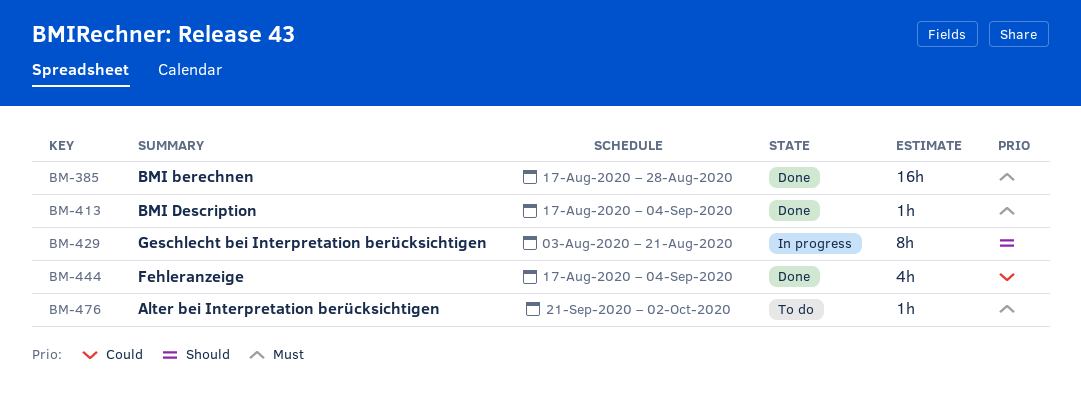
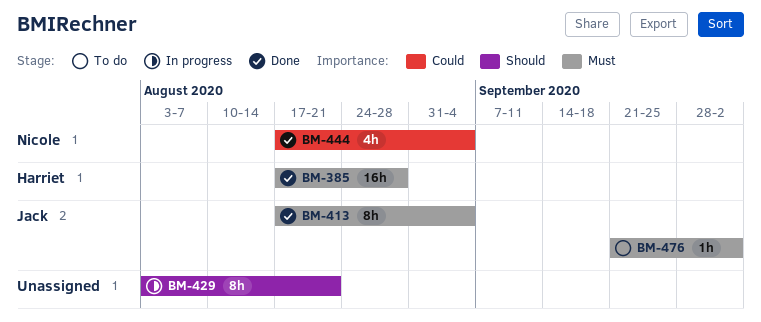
BM-413, estimate: 1h -> 8h

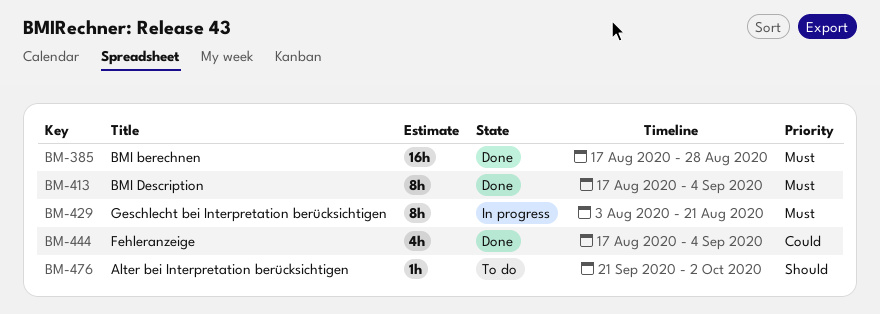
BM-429, priority: Should -> Must
BM-476, priority: Must -> Should

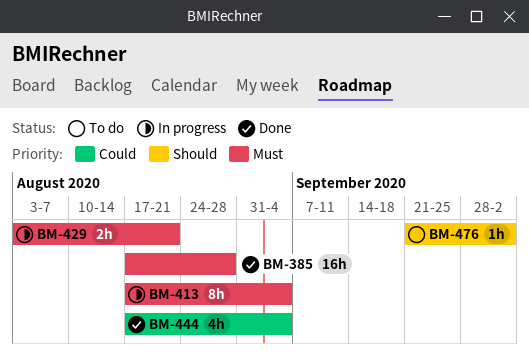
BM-413, status: Done -> In progress
BM-429, estimate: 8h -> 2h

